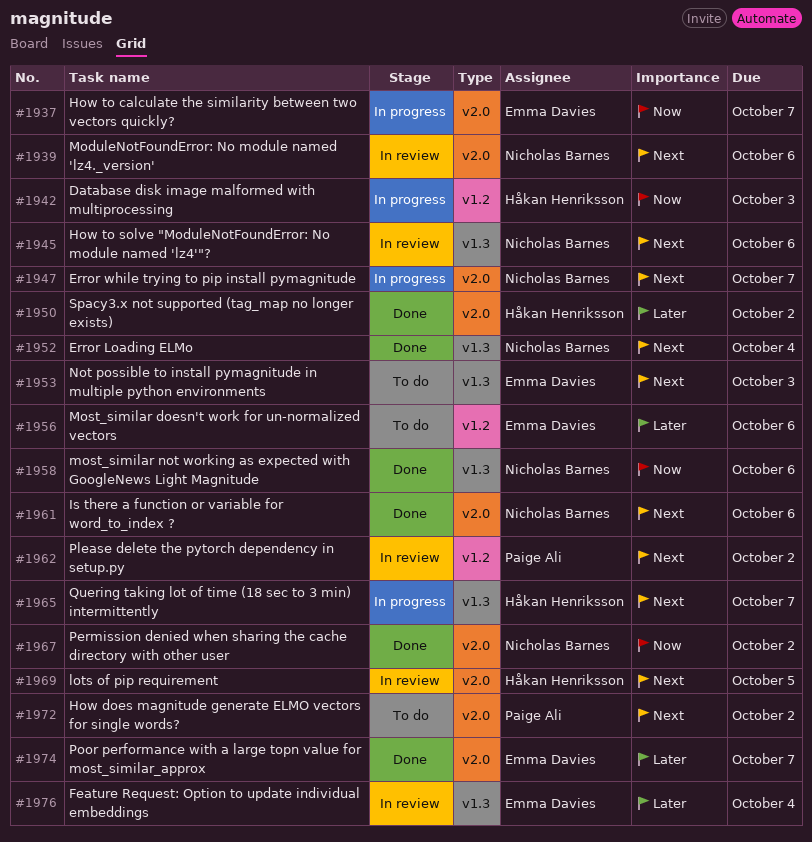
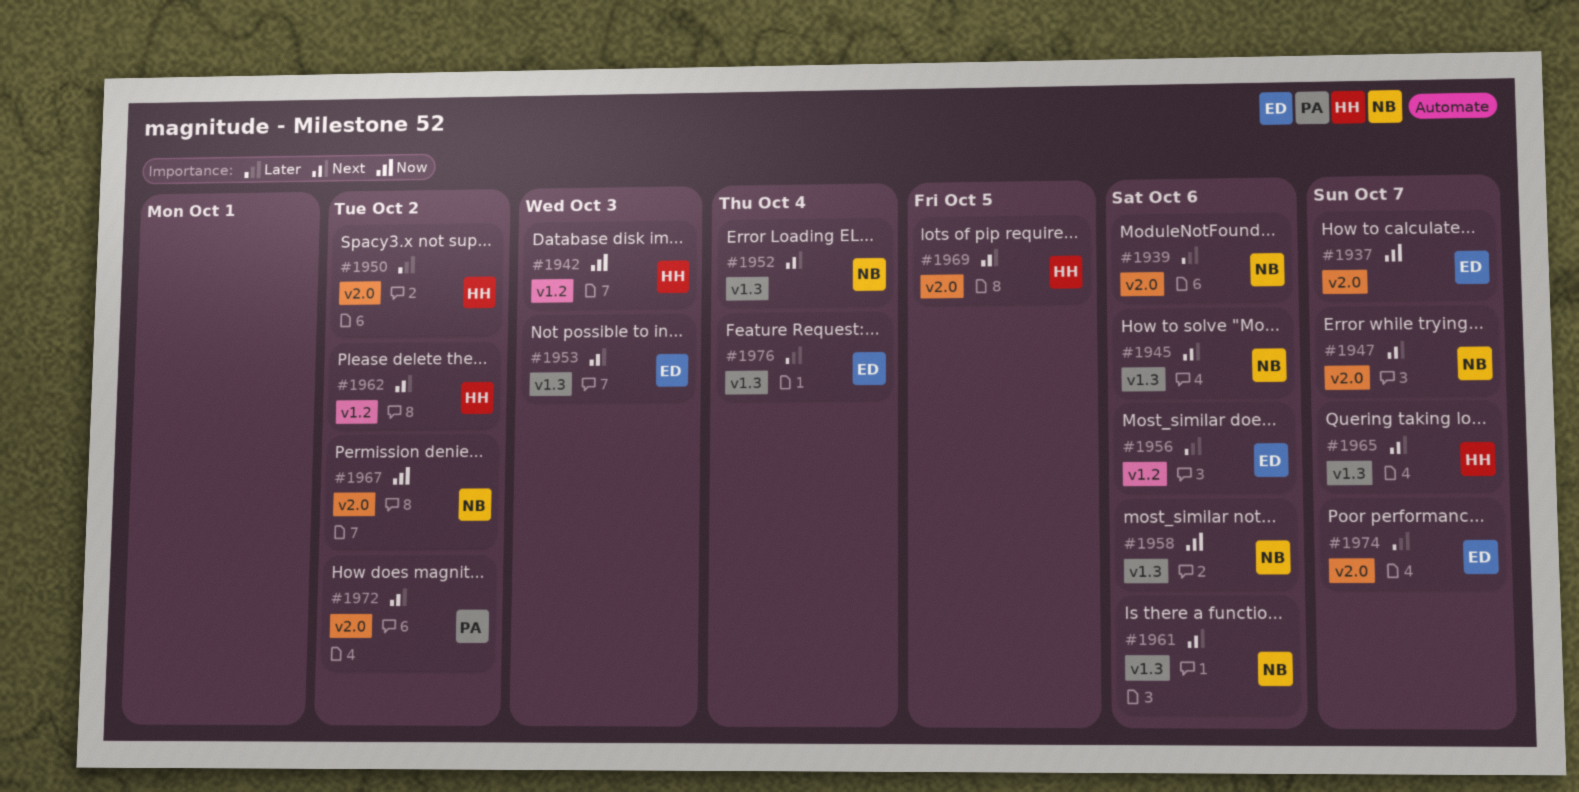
#1939, priority: Next -> Later
#1961, label: v2.0 -> v1.3
#1962, owner: Paige Ali -> Håkan Henriksson

